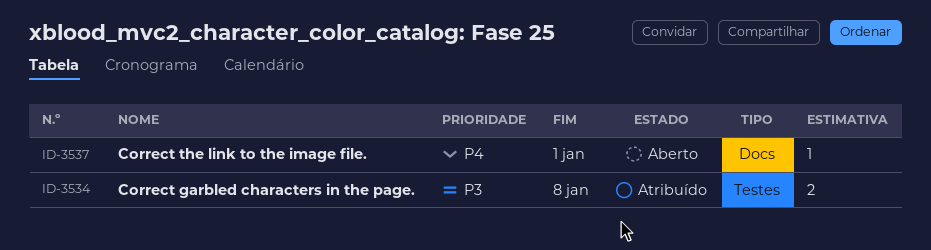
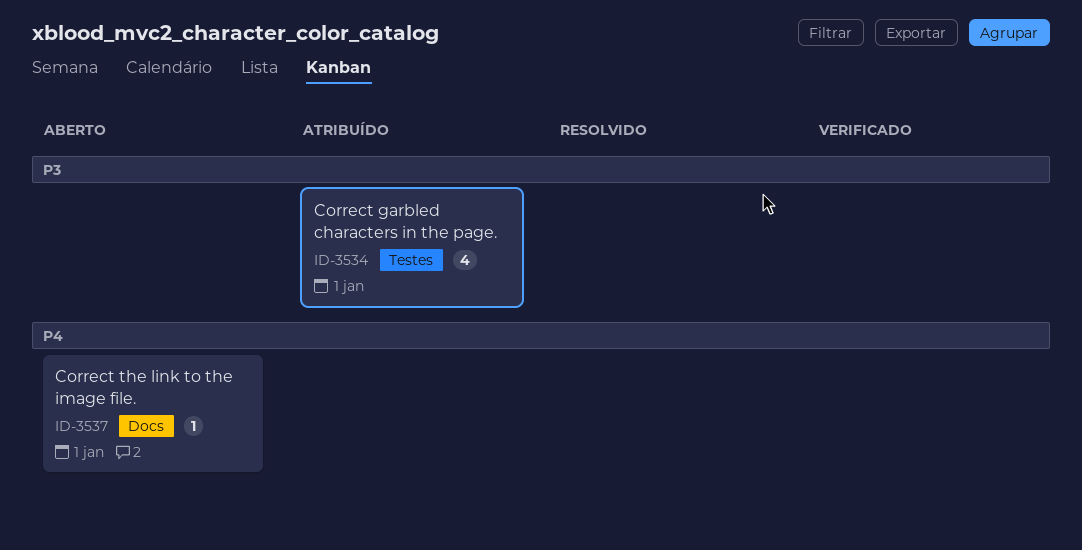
ID-3534, estimate: 2 -> 4
ID-3534, due: Jan 8 -> Jan 1

